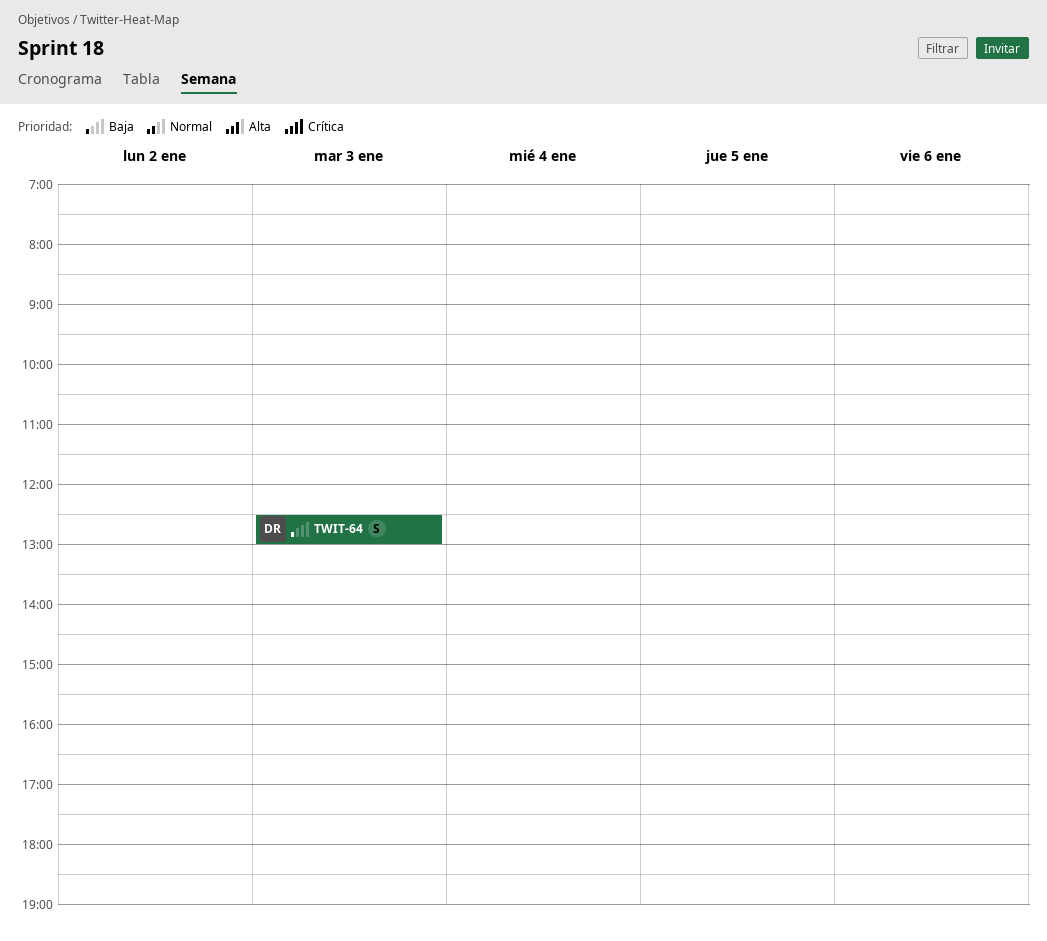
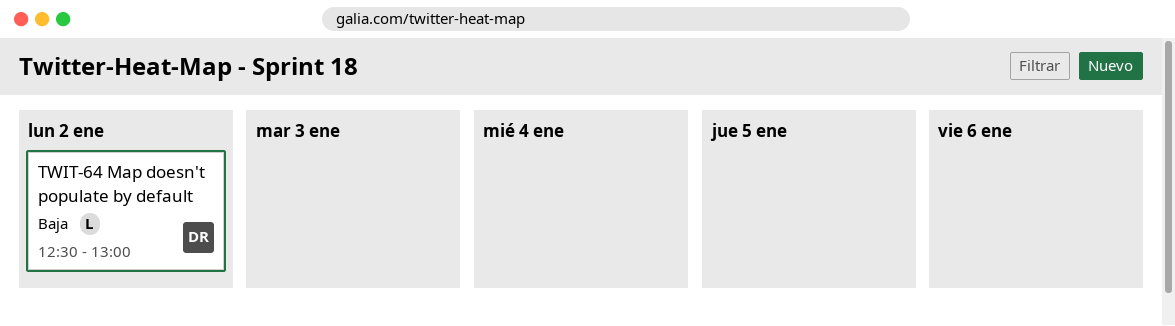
TWIT-64, estimate: S -> L
TWIT-64, day: Jan 3 -> Jan 2

